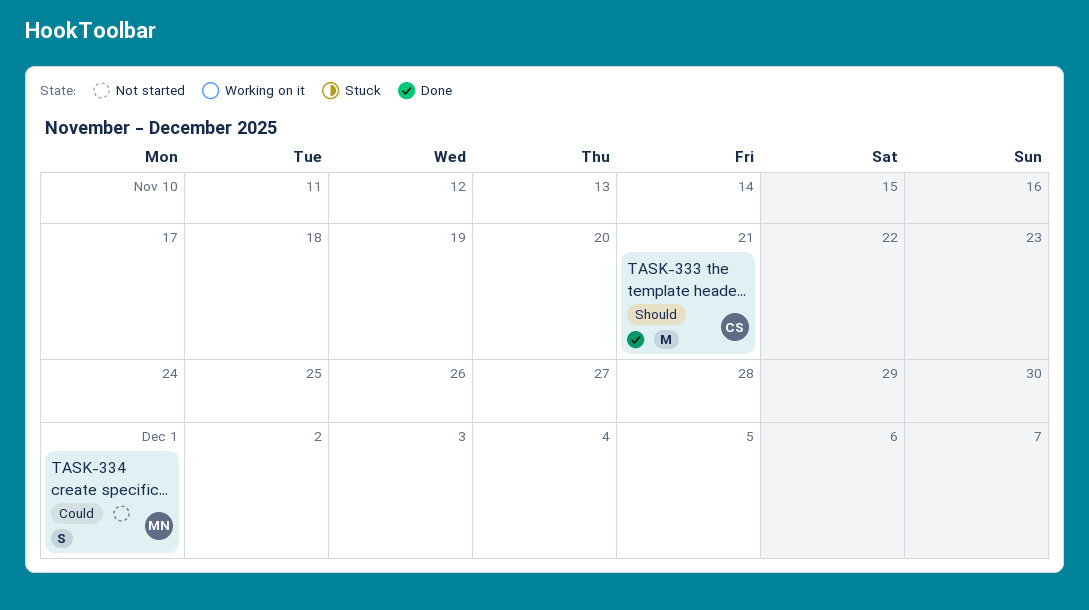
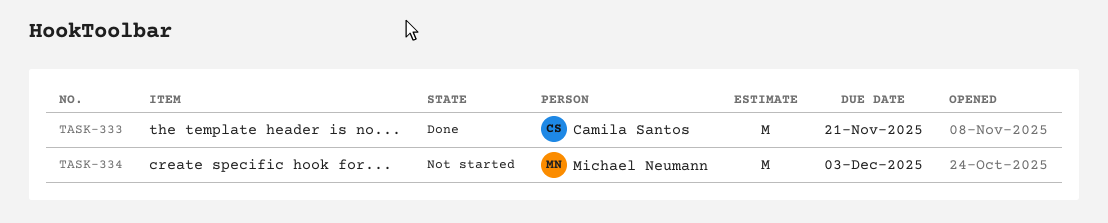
TASK-334, estimate: S -> M
TASK-334, due: Dec 1 -> Dec 3

